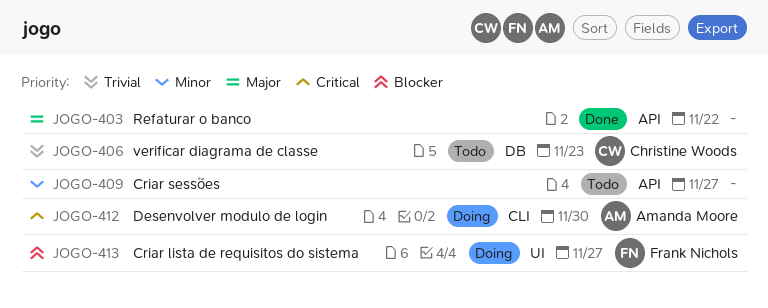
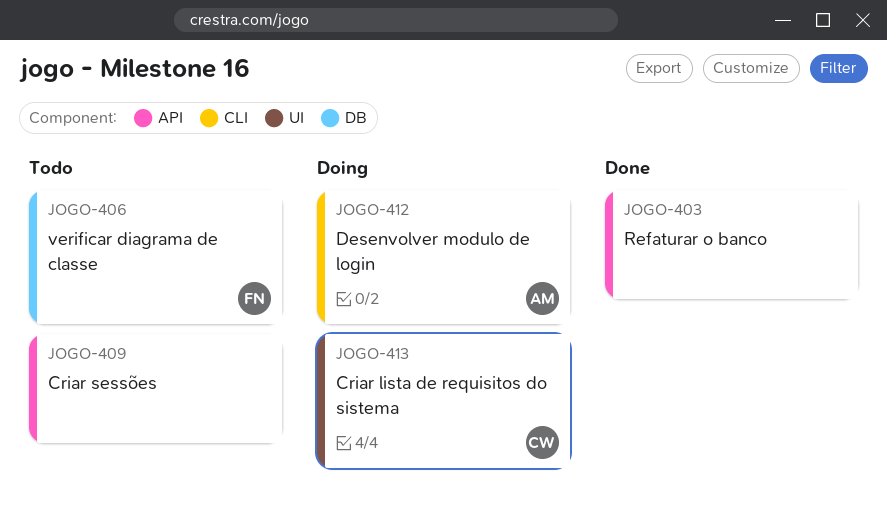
JOGO-406, owner: Christine Woods -> Frank Nichols
JOGO-413, owner: Frank Nichols -> Christine Woods

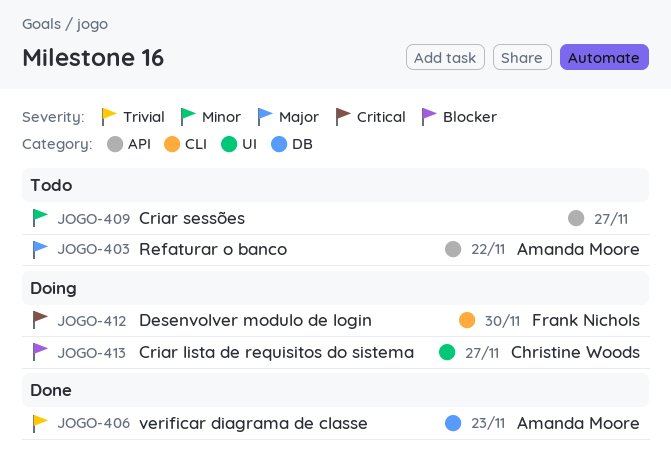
JOGO-403, status: Done -> Todo
JOGO-403, owner: none -> Amanda Moore
JOGO-406, status: Todo -> Done
JOGO-406, owner: Frank Nichols -> Amanda Moore
JOGO-412, owner: Amanda Moore -> Frank Nichols

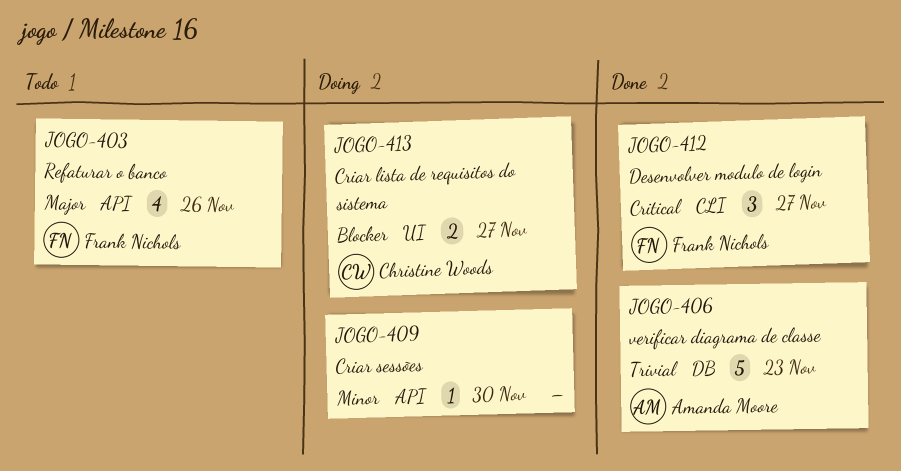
JOGO-403, owner: Amanda Moore -> Frank Nichols
JOGO-403, due: Nov 22 -> Nov 26
JOGO-409, status: Todo -> Doing
JOGO-409, due: Nov 27 -> Nov 30
JOGO-412, status: Doing -> Done
JOGO-412, due: Nov 30 -> Nov 27

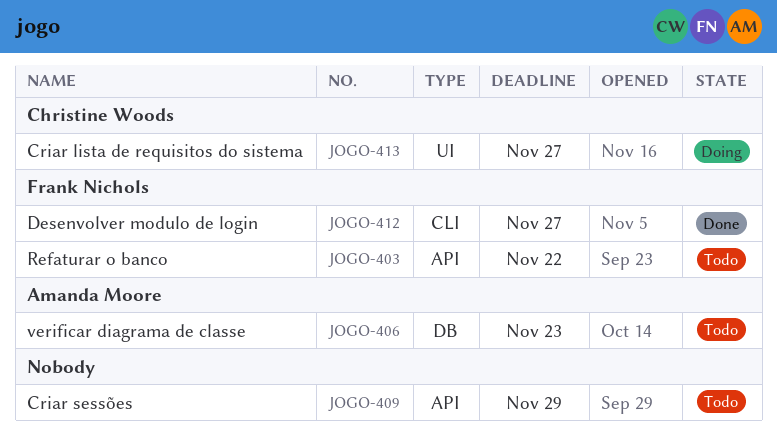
JOGO-403, due: Nov 26 -> Nov 22
JOGO-406, status: Done -> Todo
JOGO-409, status: Doing -> Todo
JOGO-409, due: Nov 30 -> Nov 29

